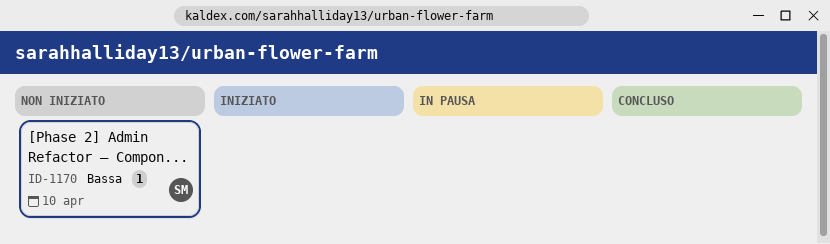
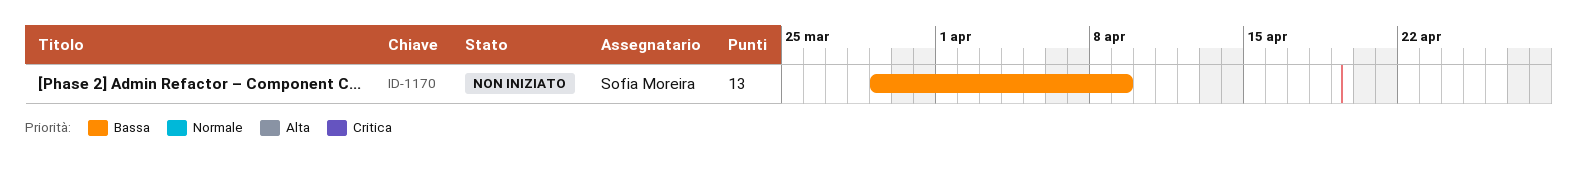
ID-1170, estimate: 1 -> 13
ID-1170, due: Apr 10 -> Apr 9

